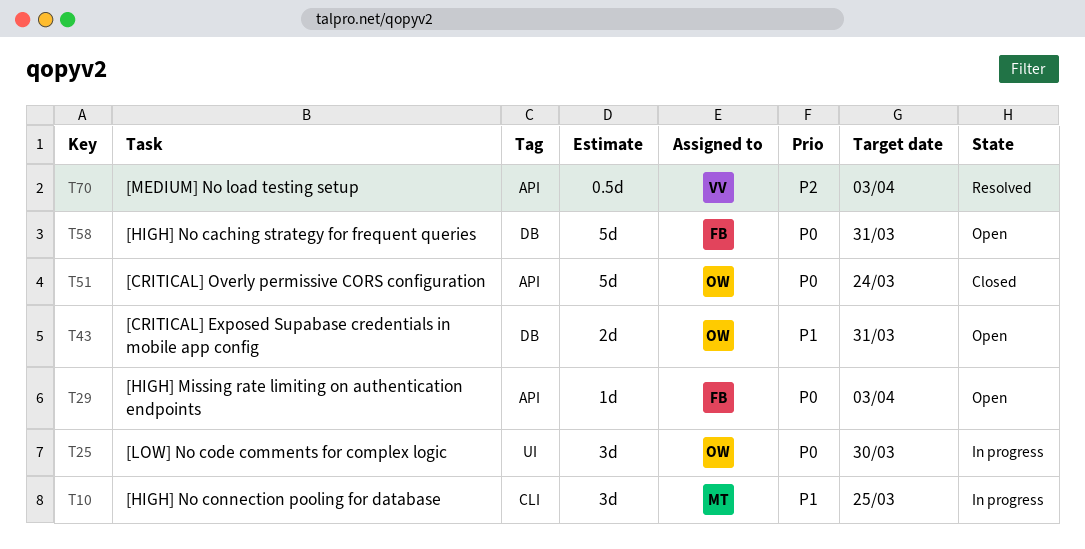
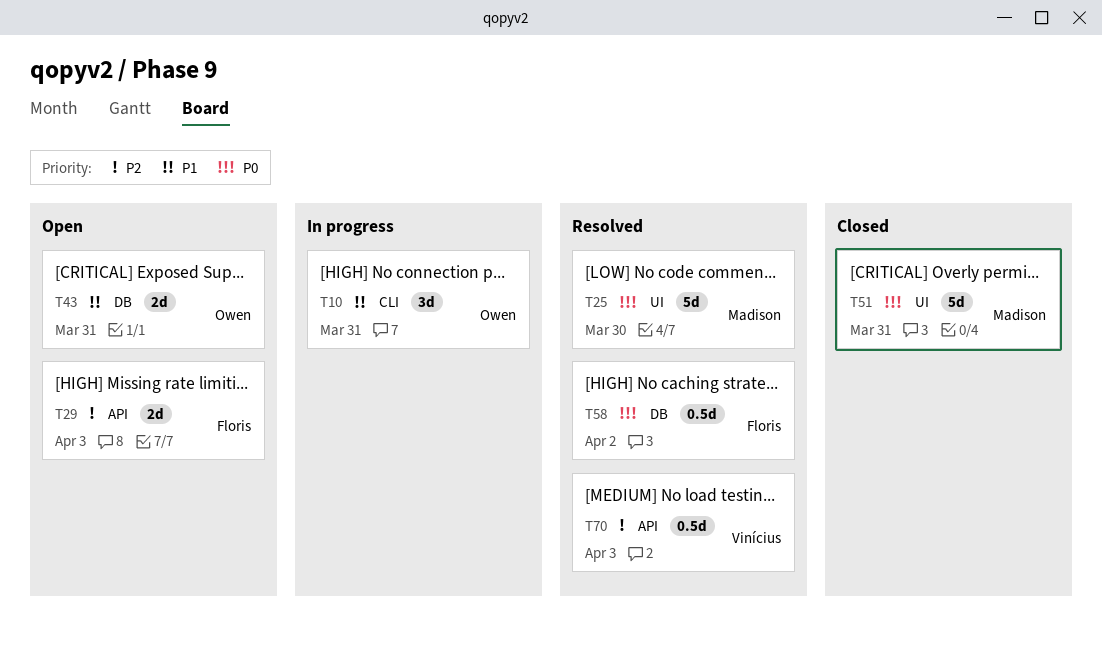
T10, owner: Madison -> Owen
T10, due: Mar 25 -> Mar 31
T25, status: In progress -> Resolved
T25, owner: Owen -> Madison
T25, estimate: 3d -> 5d
T29, priority: P0 -> P2
T29, estimate: 1d -> 2d
T51, owner: Owen -> Madison
T51, label: API -> UI
T51, due: Mar 24 -> Mar 31
T58, status: Open -> Resolved
T58, estimate: 5d -> 0.5d
T58, due: Mar 31 -> Apr 2

